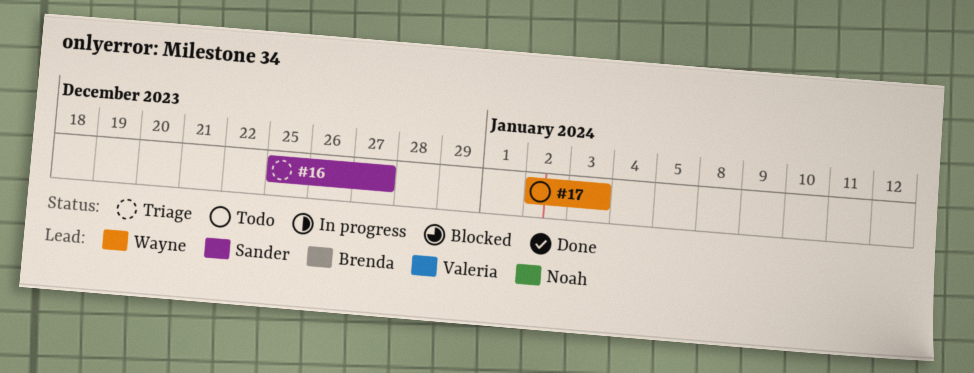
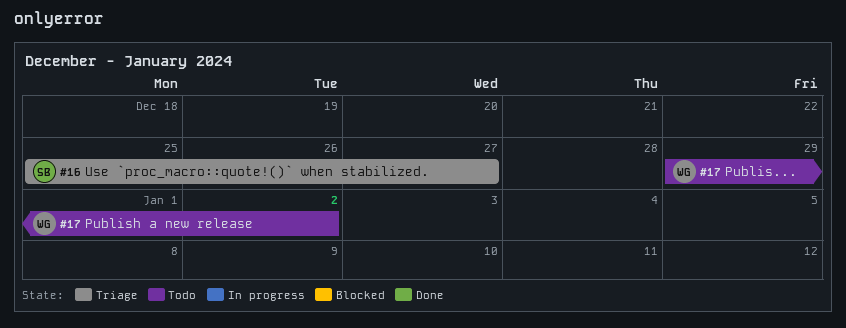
#17, start: Jan 2 -> Dec 29
#17, due: Jan 3 -> Jan 2

